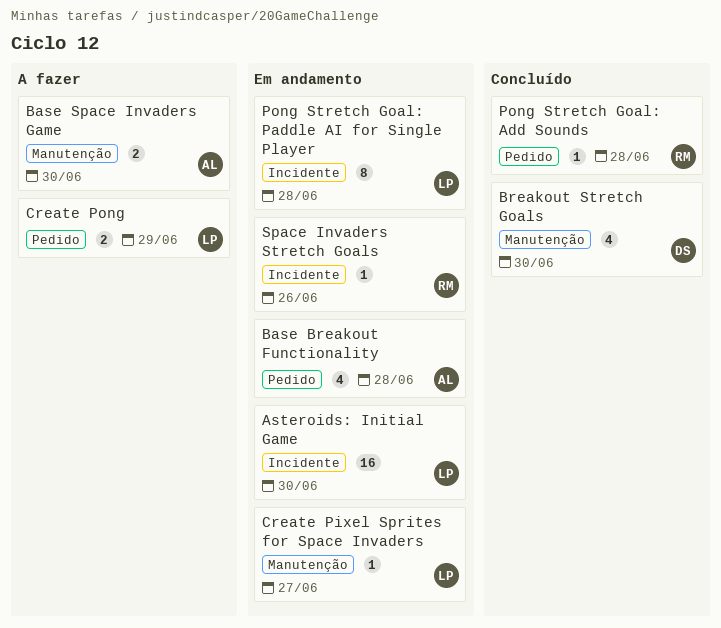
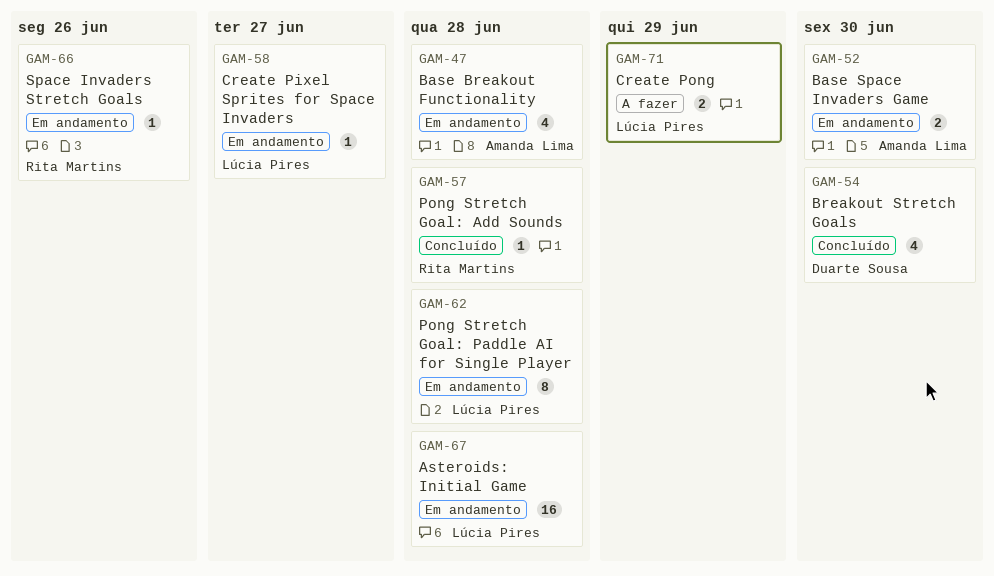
Asteroids: Initial Game, due: Jun 30 -> Jun 28
Base Space Invaders Game, status: A fazer -> Em andamento

